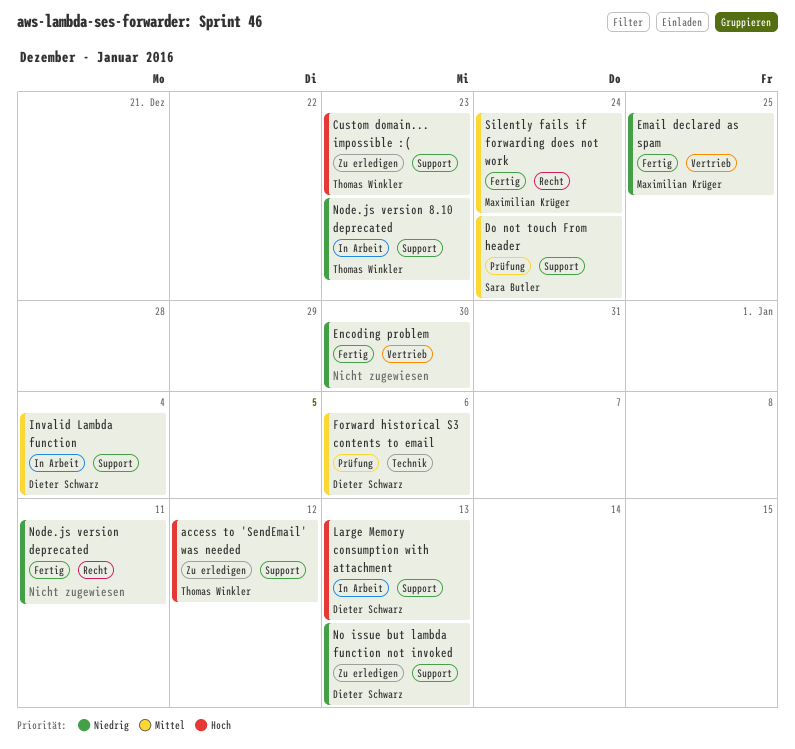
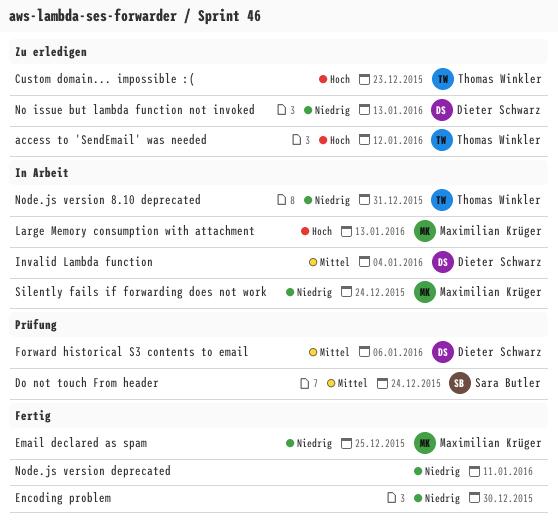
Large Memory consumption with attachment, owner: Dieter Schwarz -> Maximilian Krüger
Node.js version 8.10 deprecated, due: Dec 23 -> Dec 31
Silently fails if forwarding does not work, status: Fertig -> In Arbeit
Silently fails if forwarding does not work, priority: Mittel -> Niedrig

